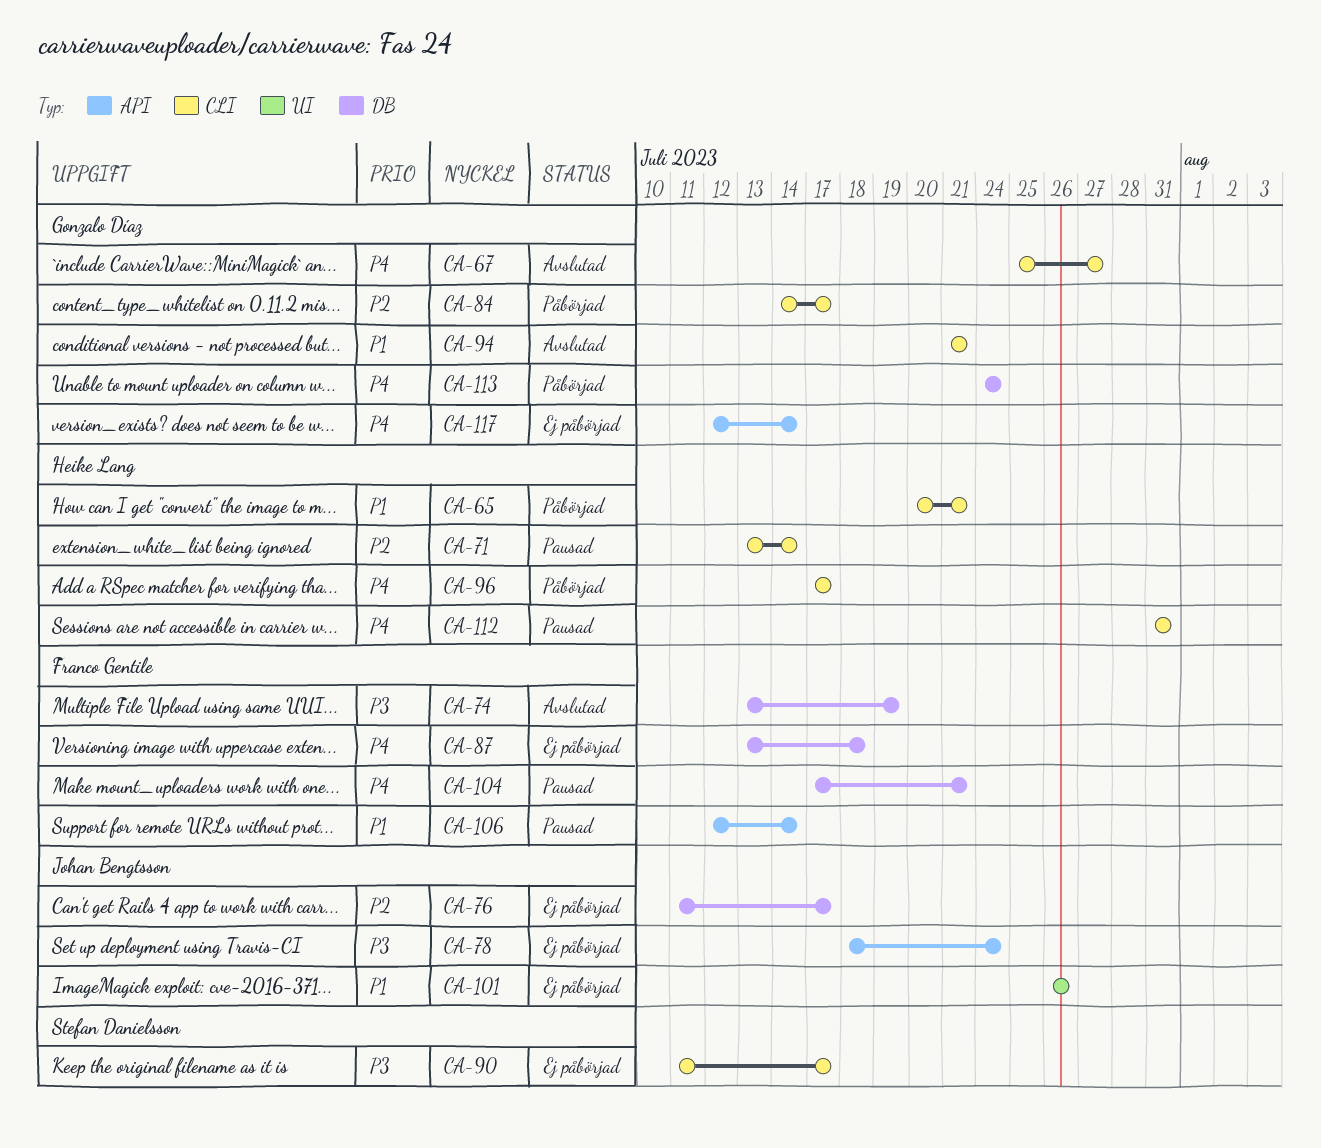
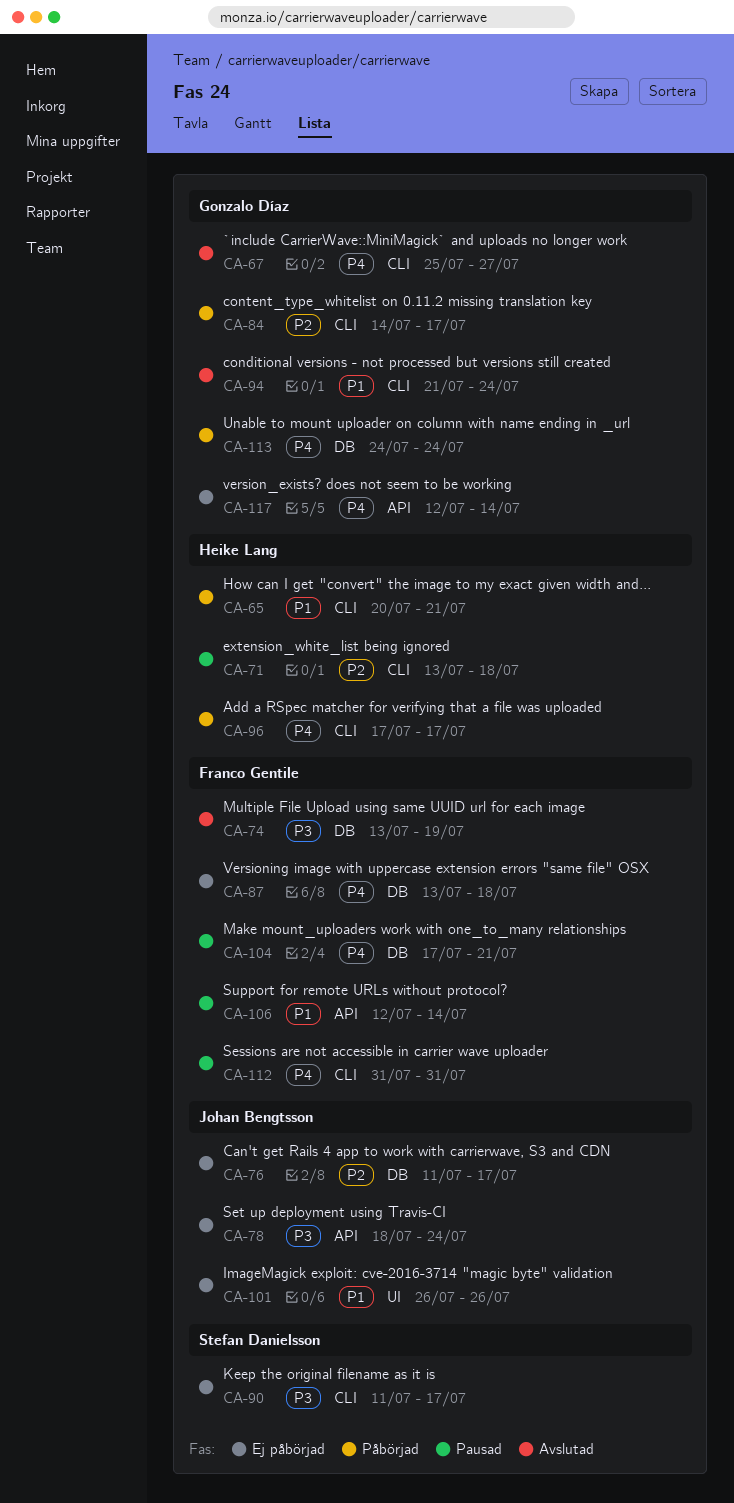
CA-71, due: Jul 14 -> Jul 18
CA-94, due: Jul 21 -> Jul 24
CA-112, owner: Heike Lang -> Franco Gentile

